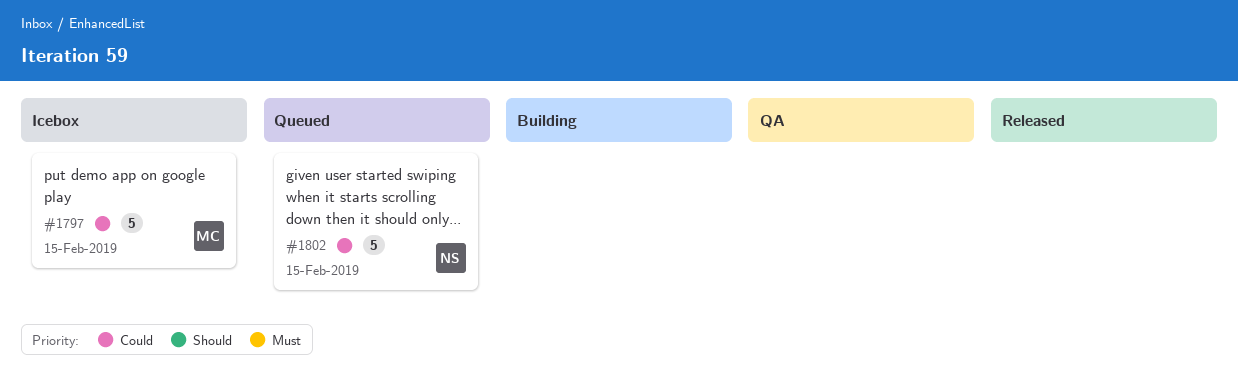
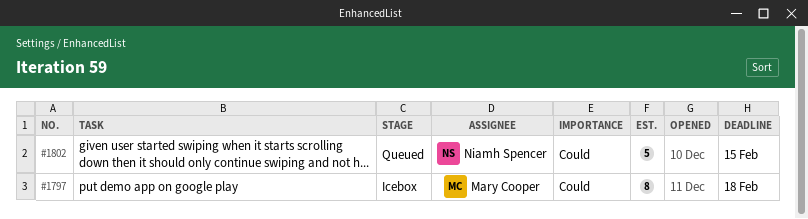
#1797, estimate: 5 -> 8
#1797, due: Feb 15 -> Feb 18

